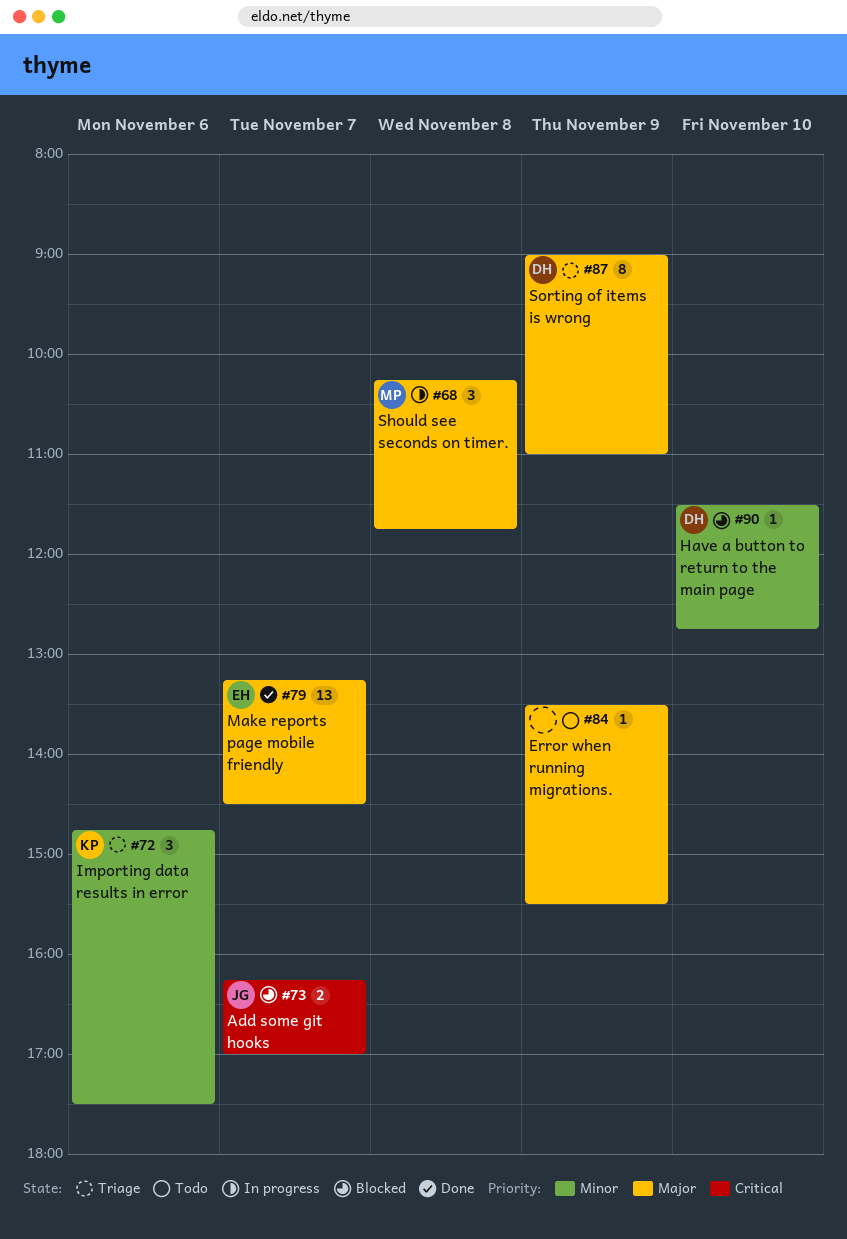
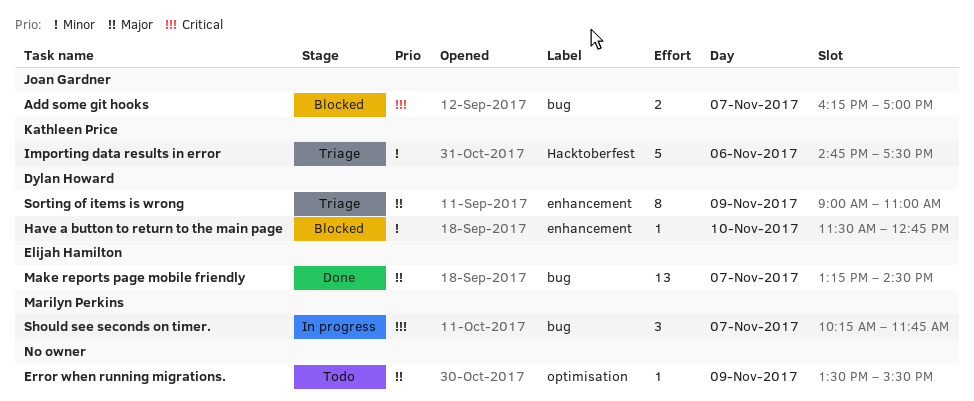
Importing data results in error, estimate: 3 -> 5
Should see seconds on timer., priority: Major -> Critical
Should see seconds on timer., day: Nov 8 -> Nov 7

